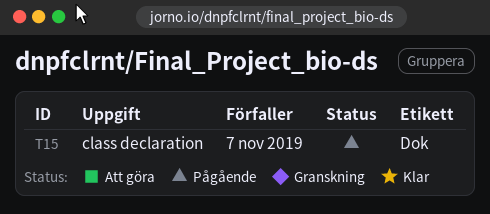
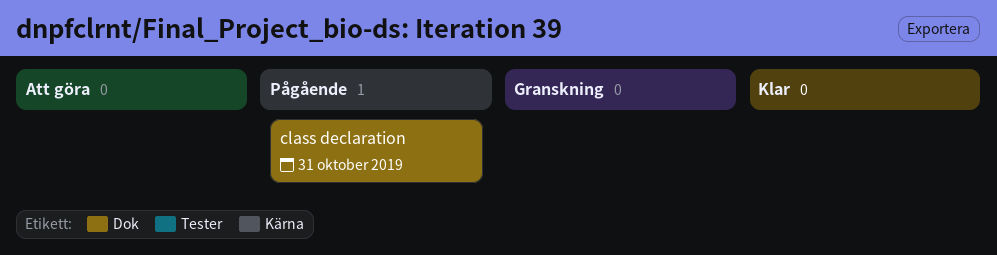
class declaration, due: Nov 7 -> Oct 31

